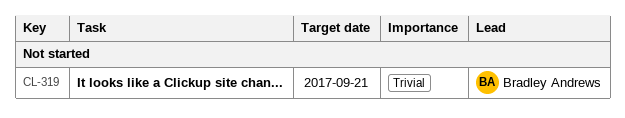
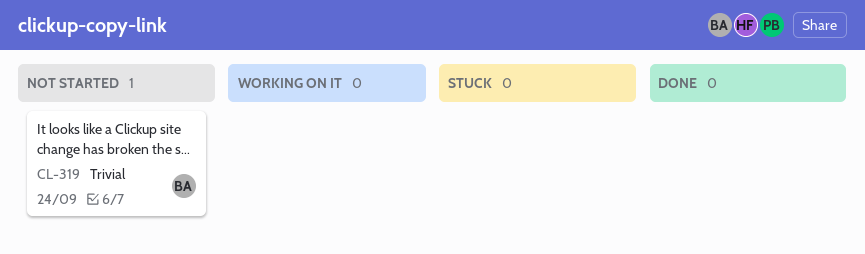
CL-319, due: Sep 21 -> Sep 24

